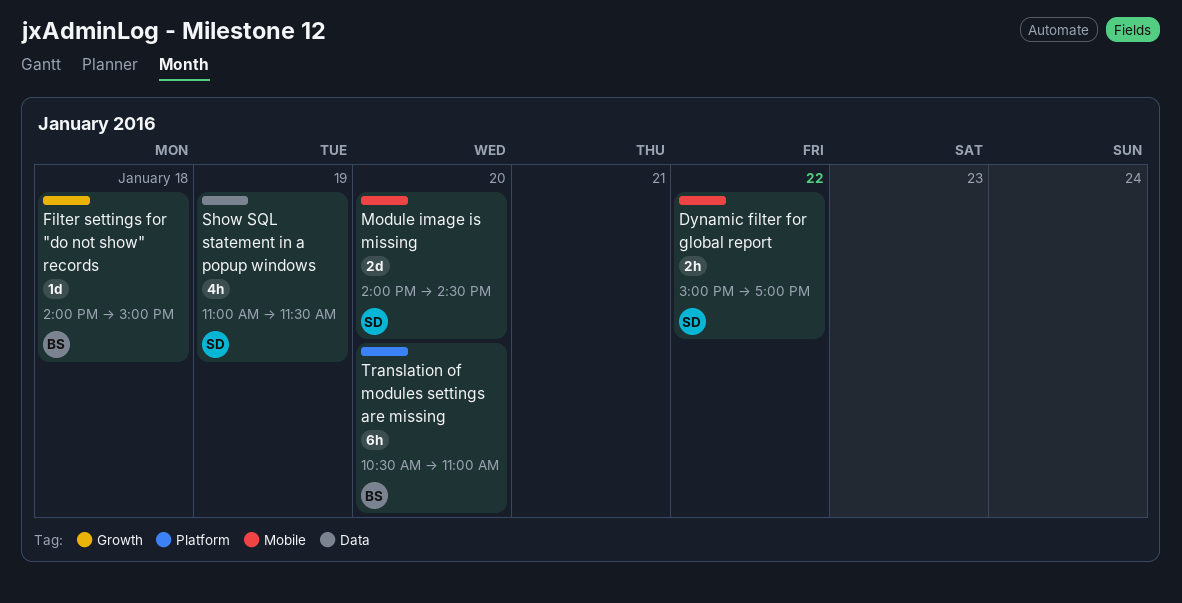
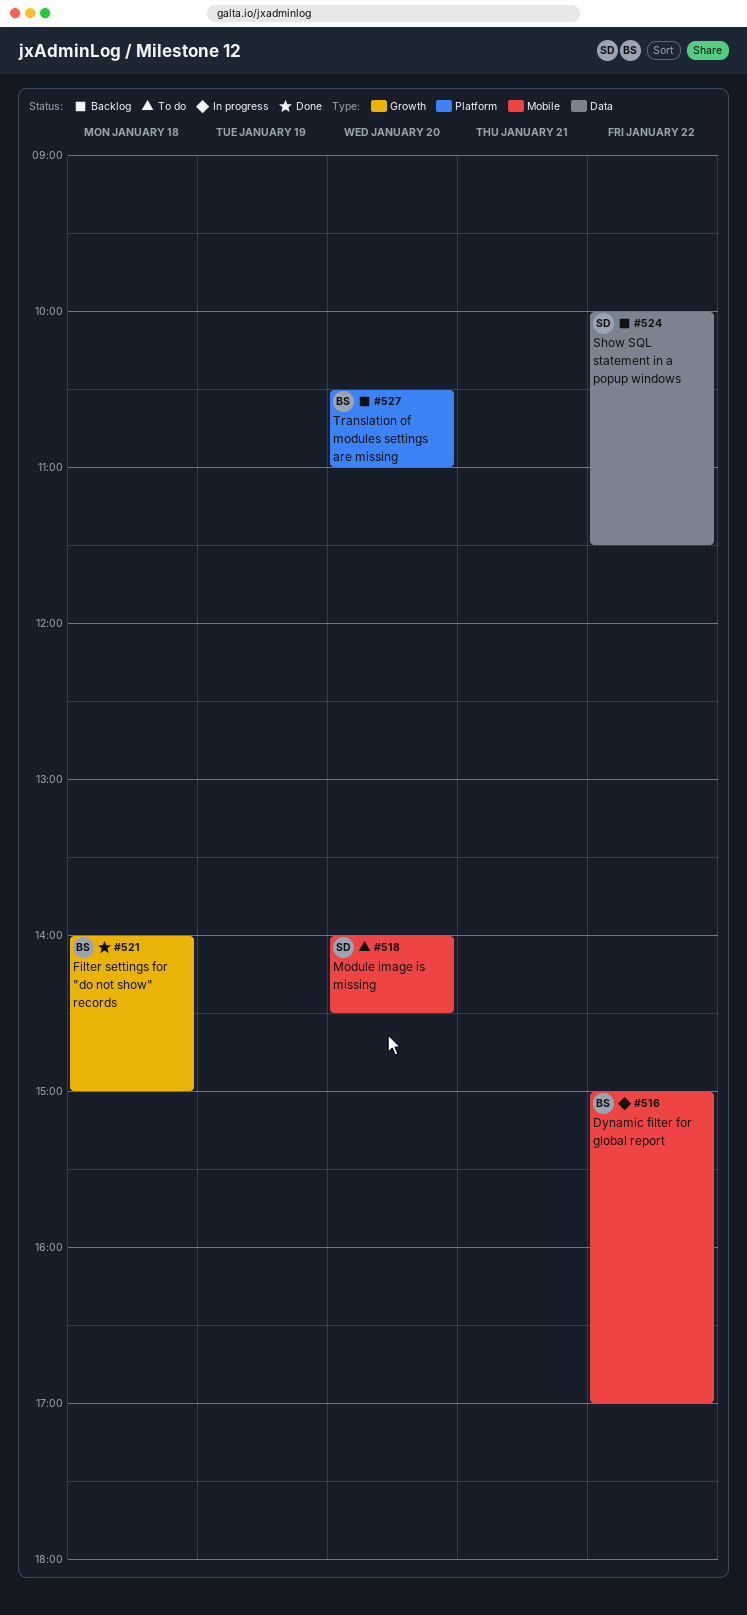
Dynamic filter for global report, owner: SD -> BS
Show SQL statement in a popup windows, day: Jan 19 -> Jan 22
Show SQL statement in a popup windows, begins: 11:00 -> 10:00

